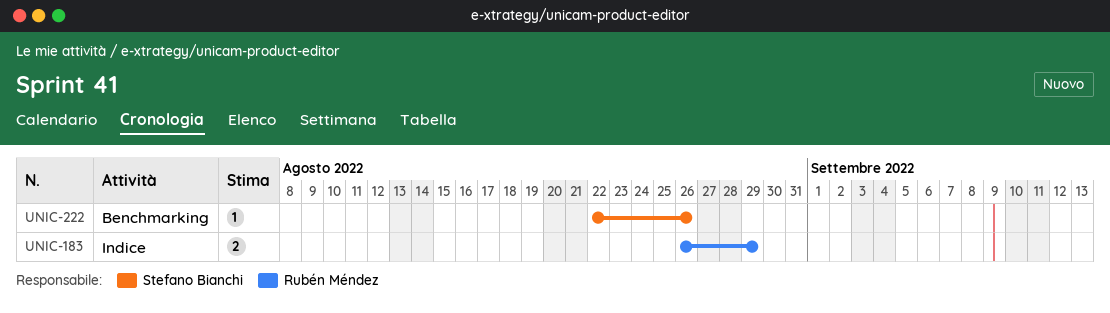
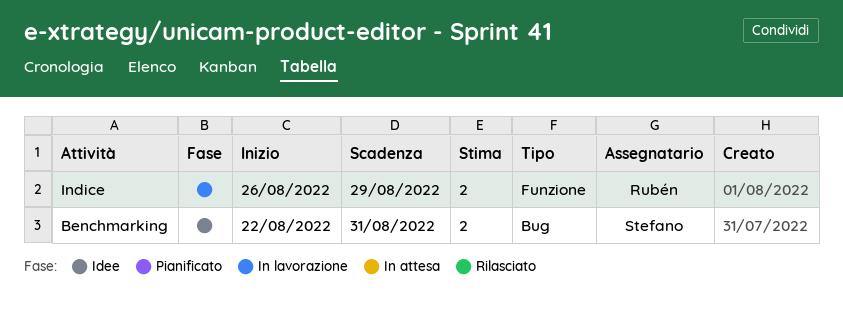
Benchmarking, estimate: 1 -> 2
Benchmarking, due: Aug 26 -> Aug 31

